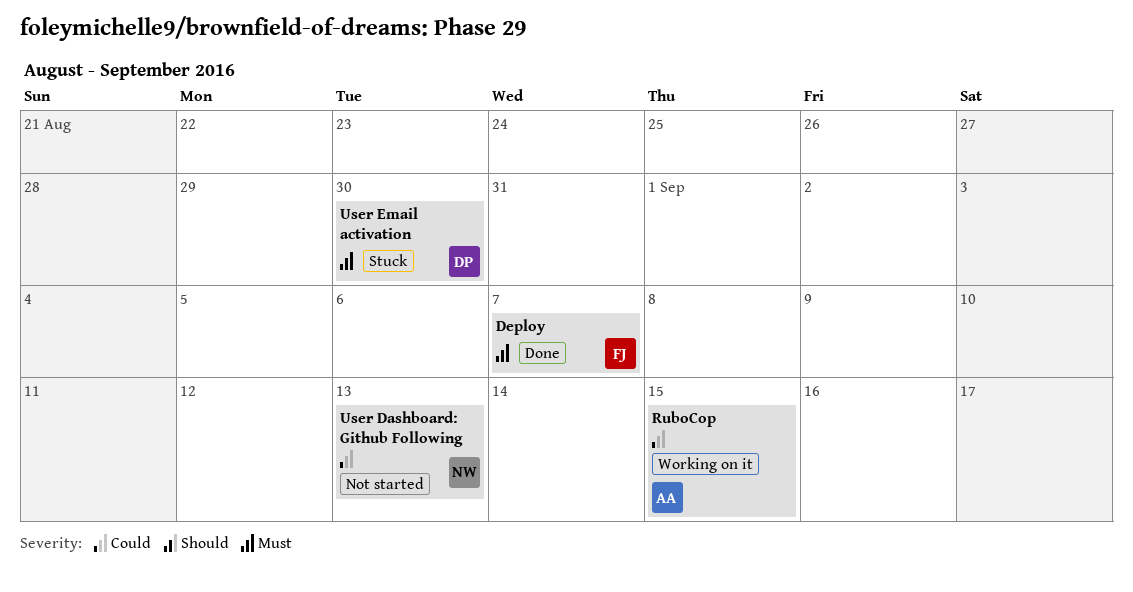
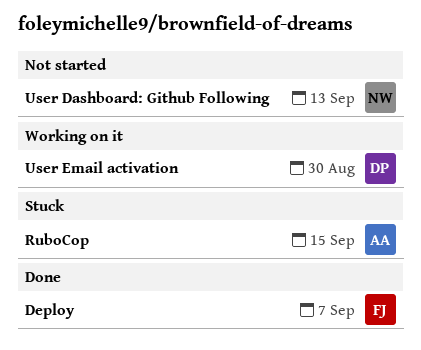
RuboCop, status: Working on it -> Stuck
User Email activation, status: Stuck -> Working on it

